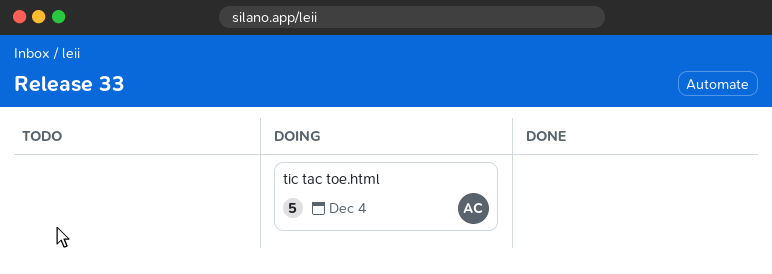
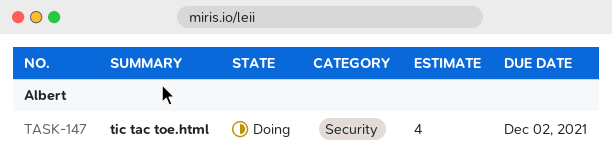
tic tac toe.html, estimate: 5 -> 4
tic tac toe.html, due: Dec 4 -> Dec 2

